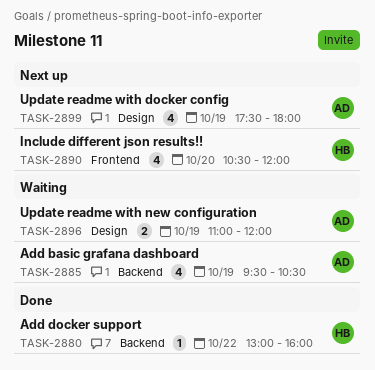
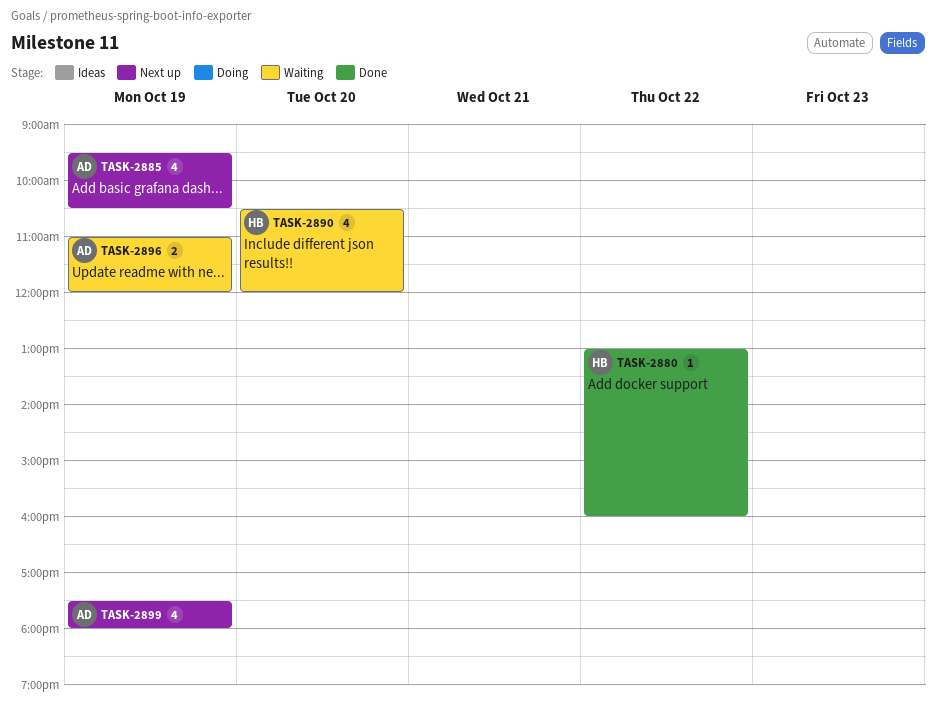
TASK-2885, status: Waiting -> Next up
TASK-2890, status: Next up -> Waiting

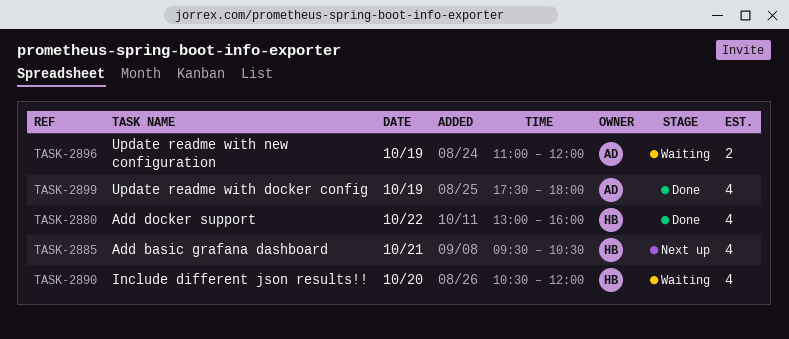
TASK-2880, estimate: 1 -> 4
TASK-2885, owner: AD -> HB
TASK-2885, day: Oct 19 -> Oct 21
TASK-2899, status: Next up -> Done

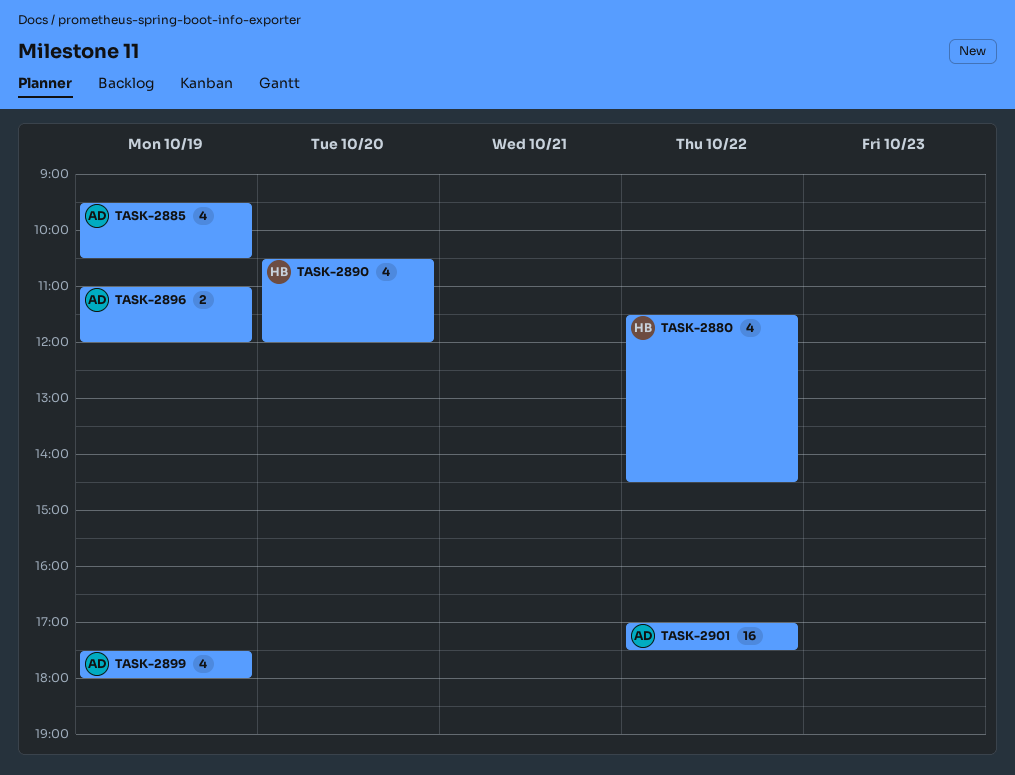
TASK-2880, begins: 13:00 -> 11:30
TASK-2880, ends: 16:00 -> 14:30
TASK-2885, owner: HB -> AD
TASK-2885, day: Oct 21 -> Oct 19
TASK-2901: none -> present

